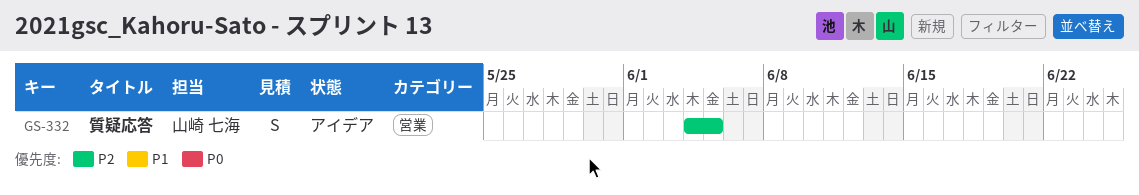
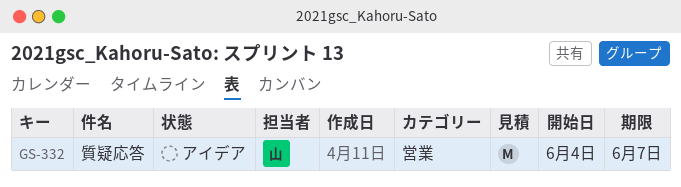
GS-332, estimate: S -> M
GS-332, due: Jun 5 -> Jun 7

